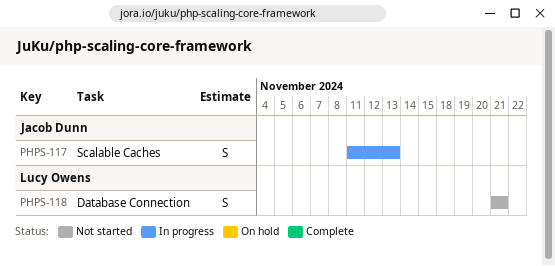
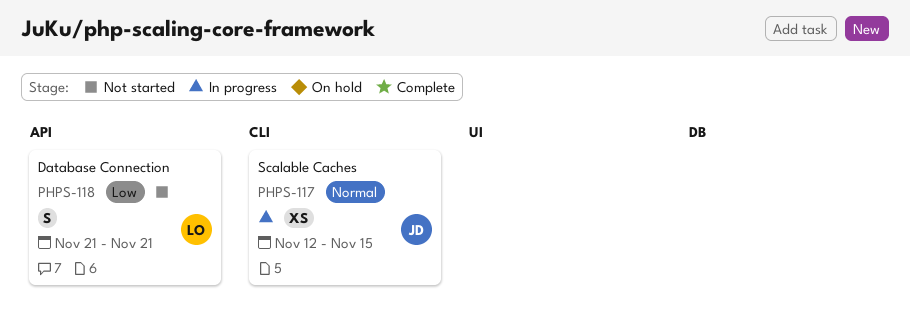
PHPS-117, estimate: S -> XS
PHPS-117, start: Nov 11 -> Nov 12
PHPS-117, due: Nov 13 -> Nov 15

